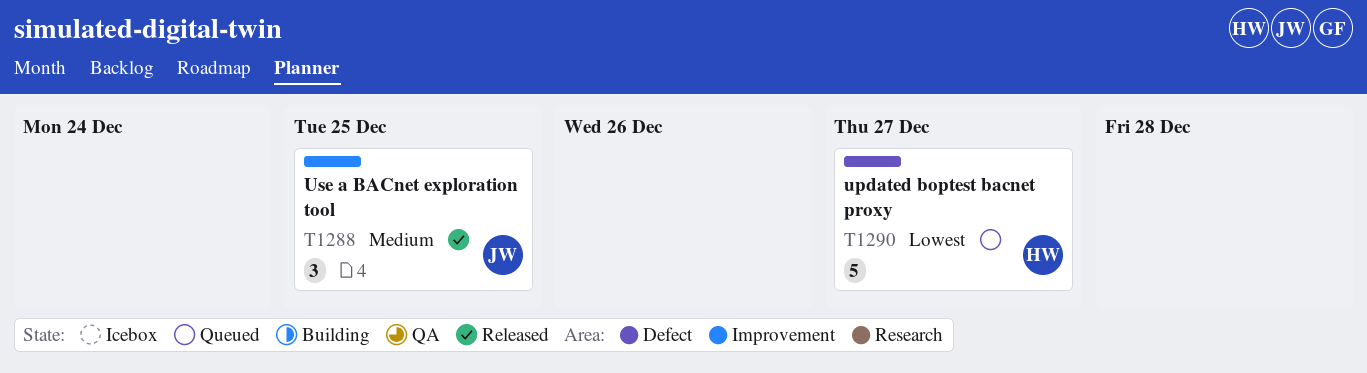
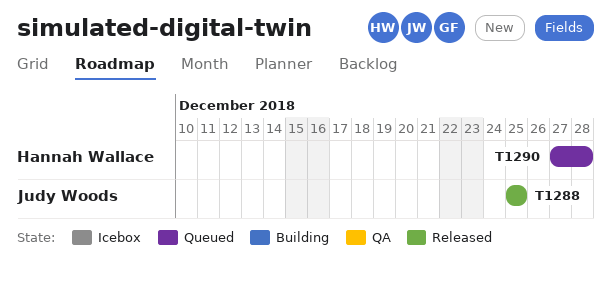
T1290, due: Dec 27 -> Dec 28

